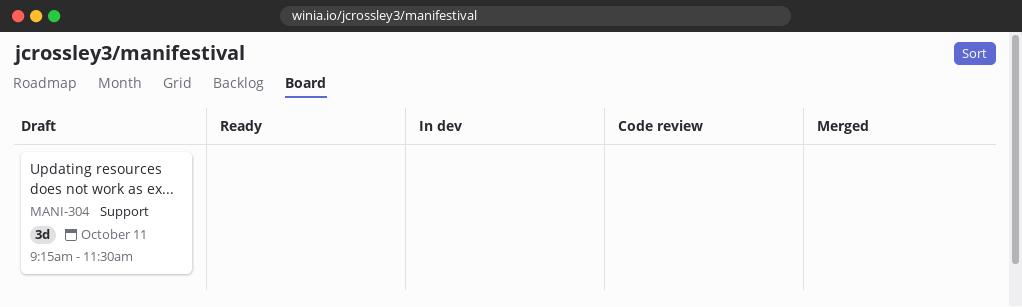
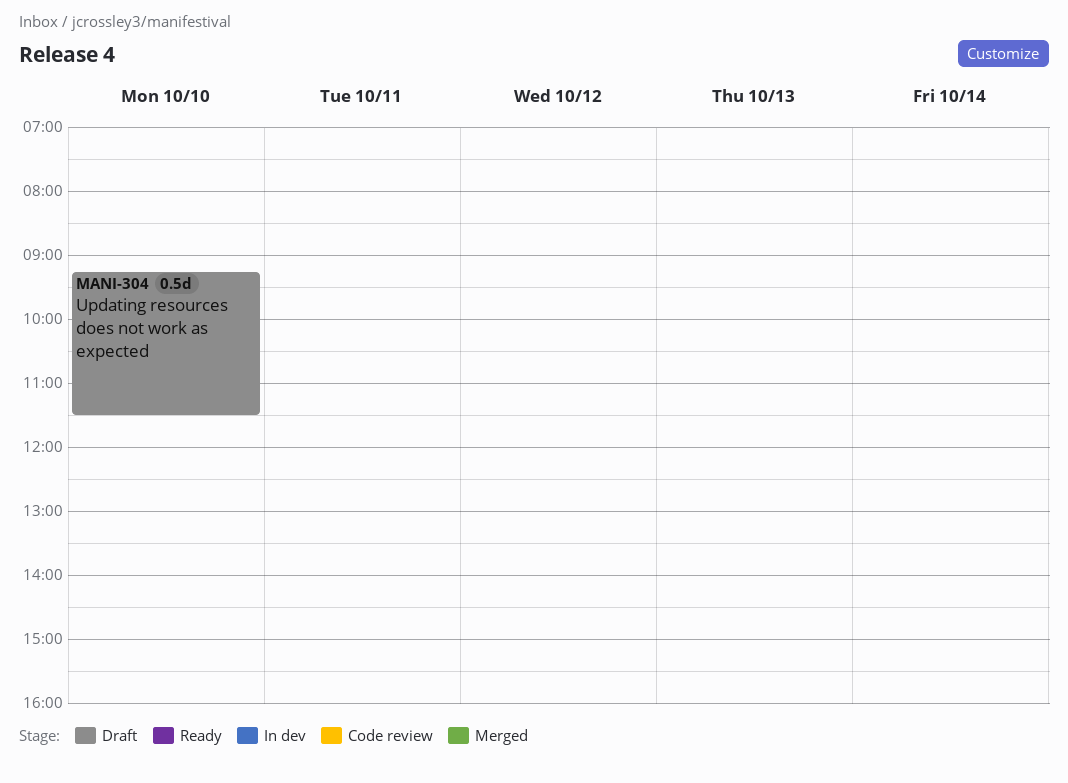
MANI-304, estimate: 3d -> 0.5d
MANI-304, day: Oct 11 -> Oct 10

